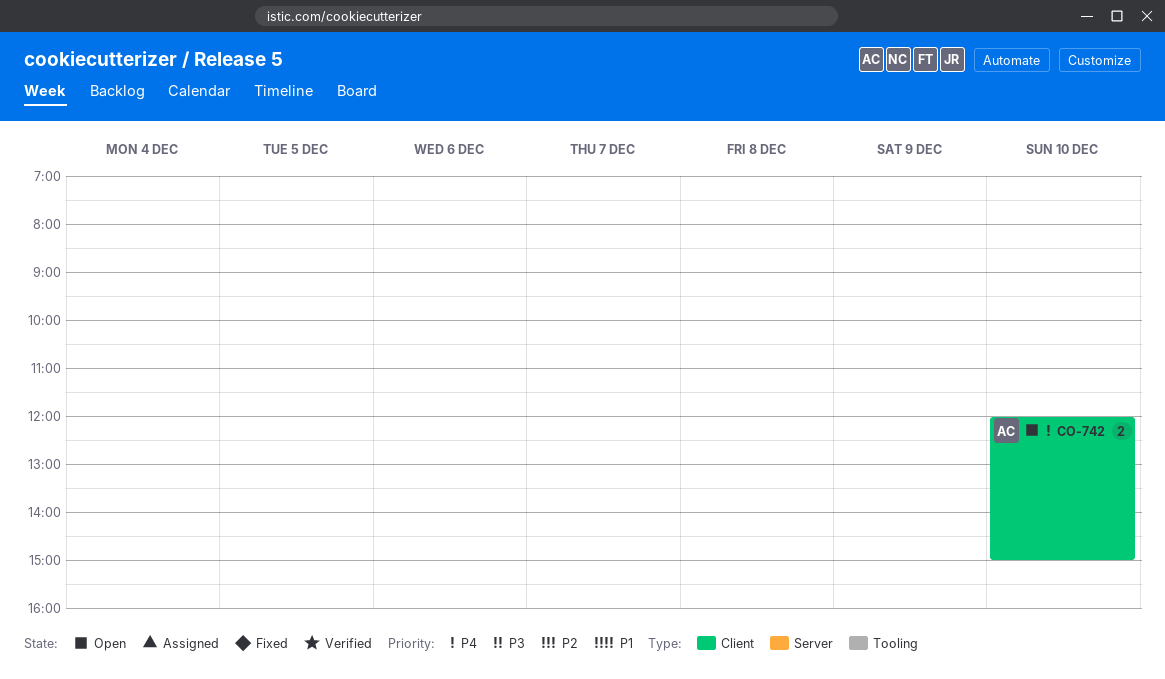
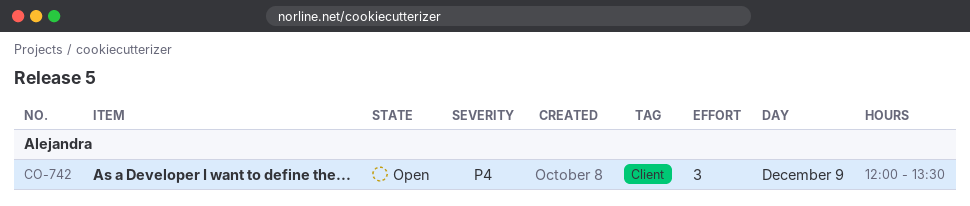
CO-742, estimate: 2 -> 3
CO-742, day: Dec 10 -> Dec 9
CO-742, ends: 15:00 -> 13:30

